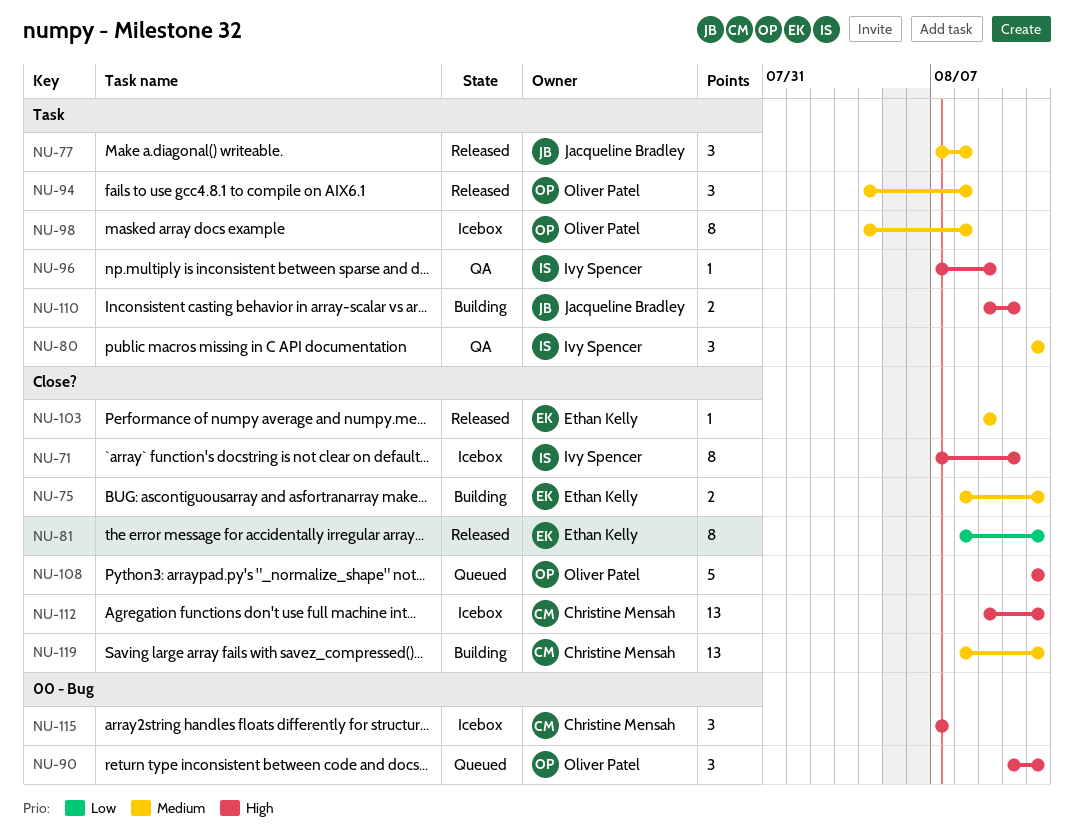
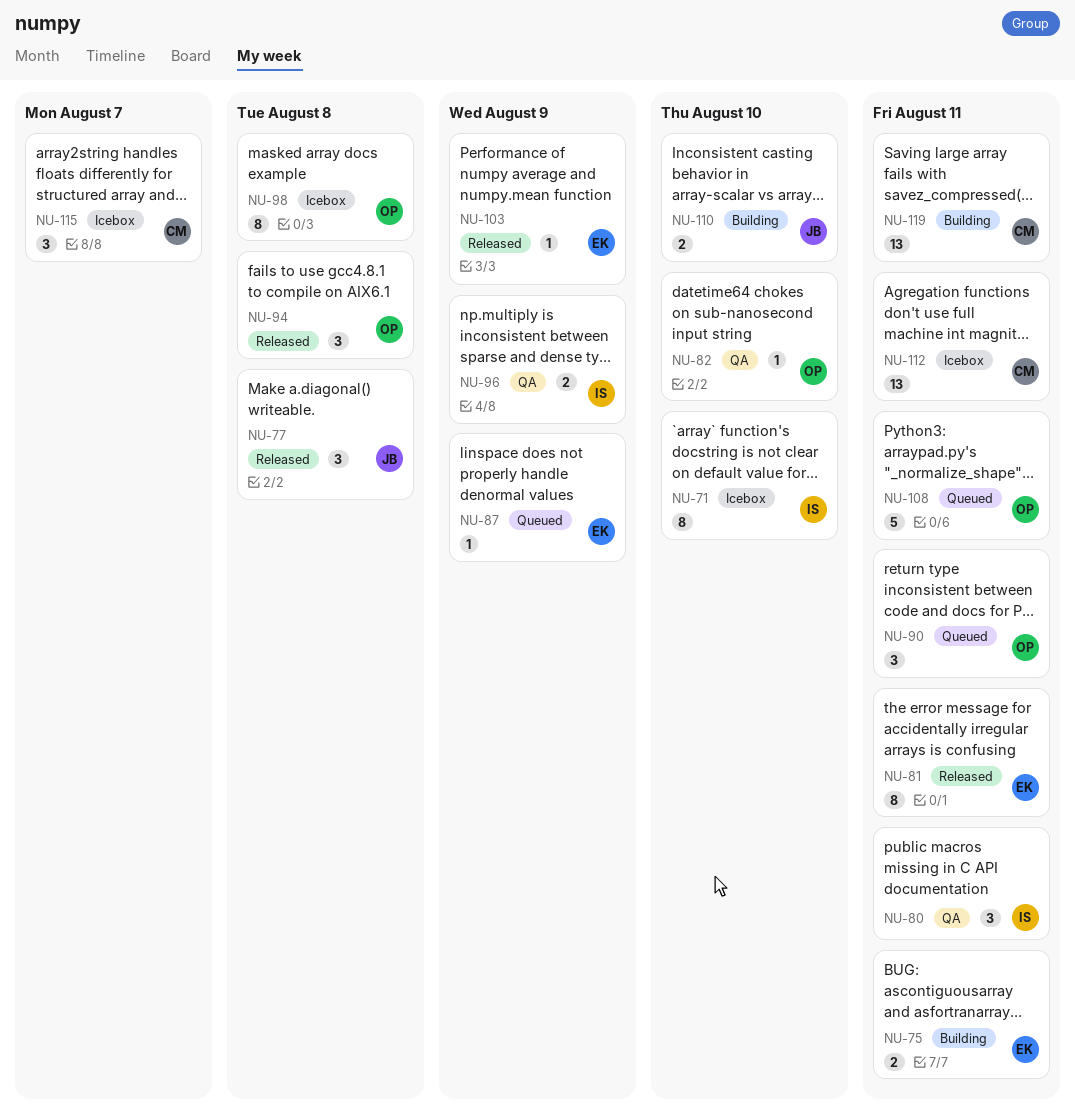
NU-82: none -> present
NU-87: none -> present
NU-96, estimate: 1 -> 2

